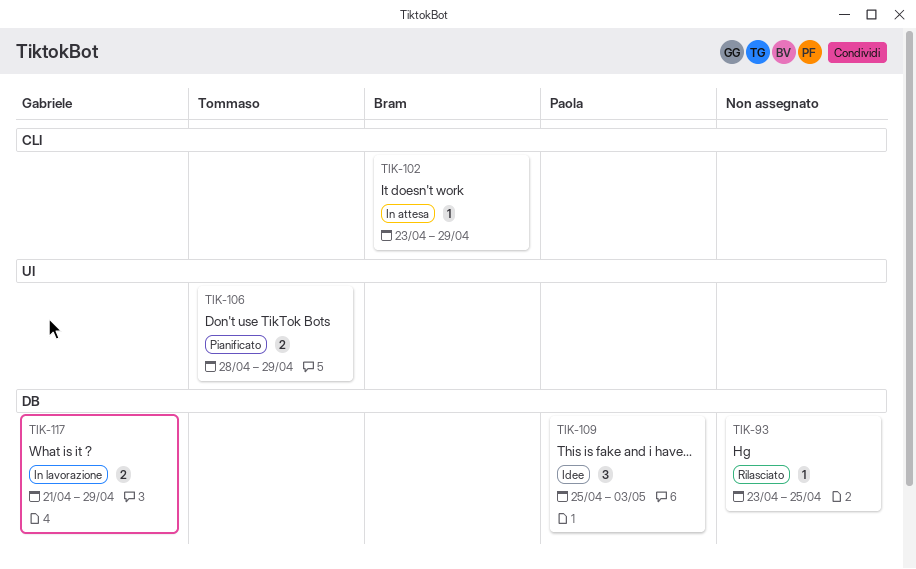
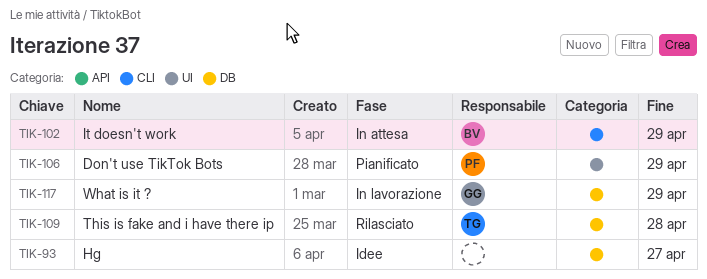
TIK-93, status: Rilasciato -> Idee
TIK-93, due: Apr 25 -> Apr 27
TIK-106, owner: Tommaso -> Paola
TIK-109, status: Idee -> Rilasciato
TIK-109, owner: Paola -> Tommaso
TIK-109, due: May 3 -> Apr 28

